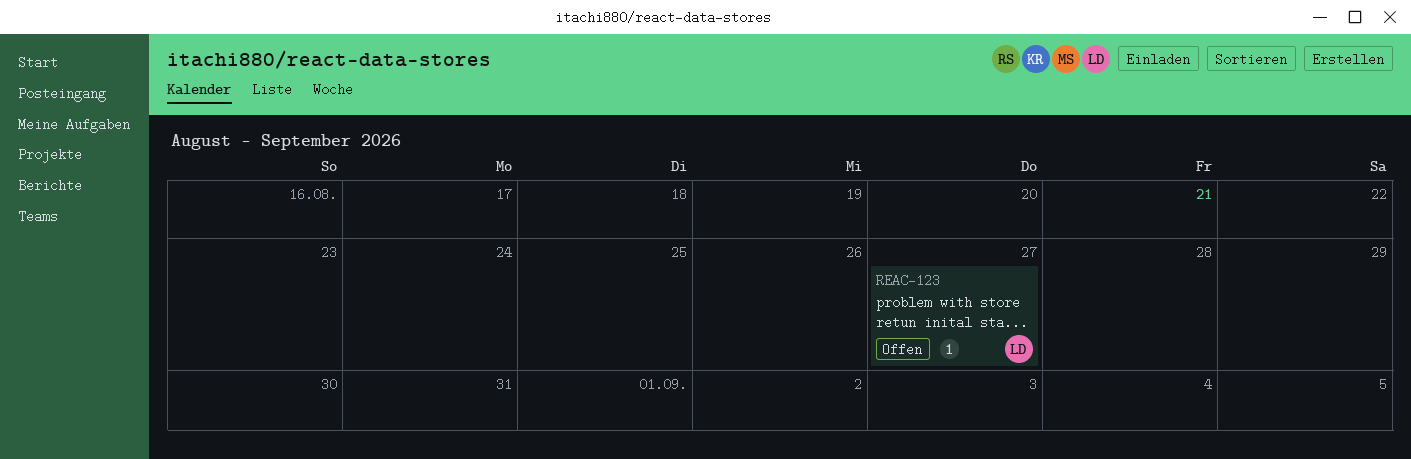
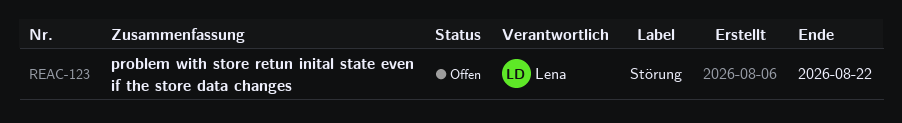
REAC-123, due: Aug 27 -> Aug 22

